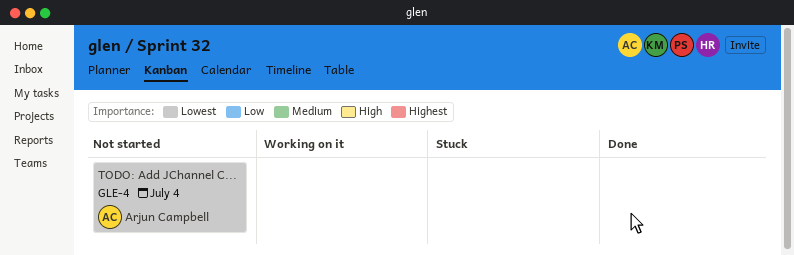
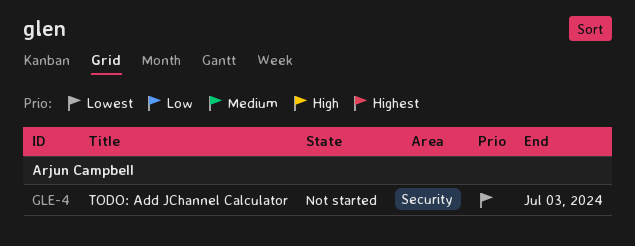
GLE-4, due: Jul 4 -> Jul 3

